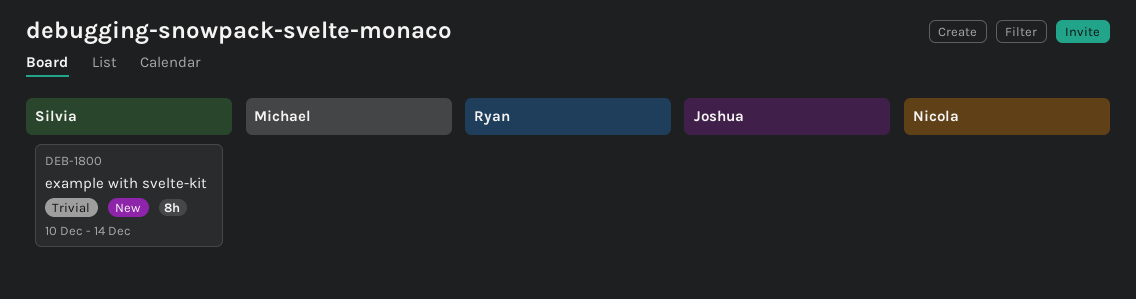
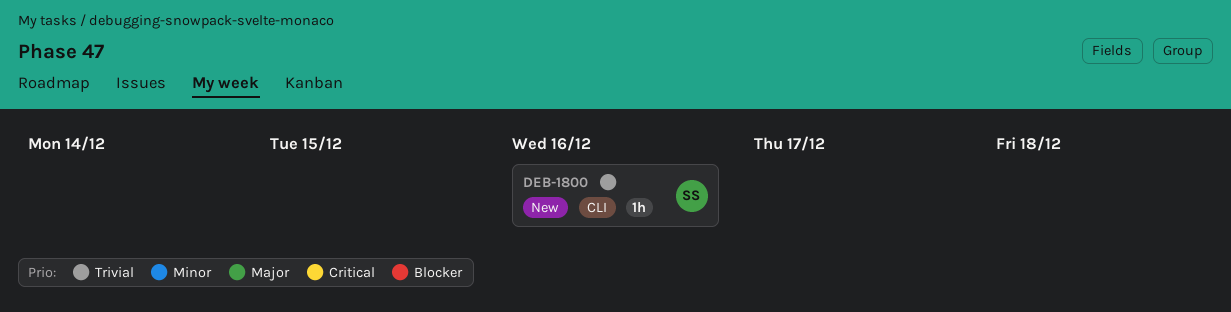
DEB-1800, estimate: 8h -> 1h
DEB-1800, due: Dec 14 -> Dec 16

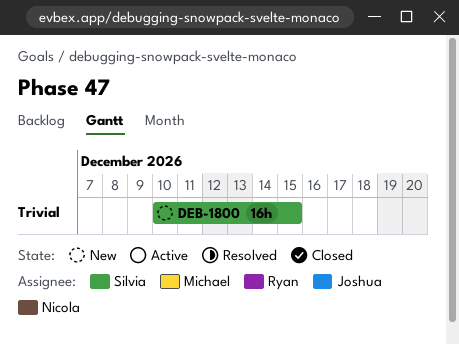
DEB-1800, estimate: 1h -> 16h
DEB-1800, due: Dec 16 -> Dec 15

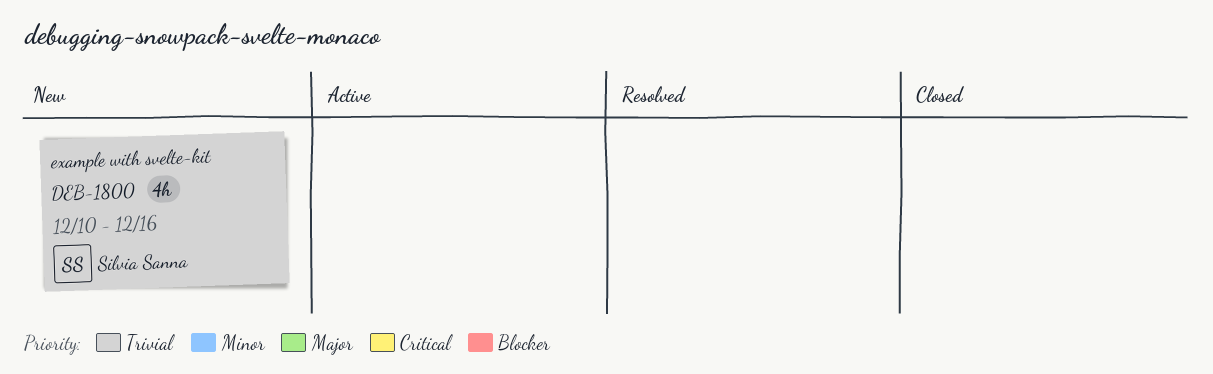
DEB-1800, estimate: 16h -> 4h
DEB-1800, due: Dec 15 -> Dec 16

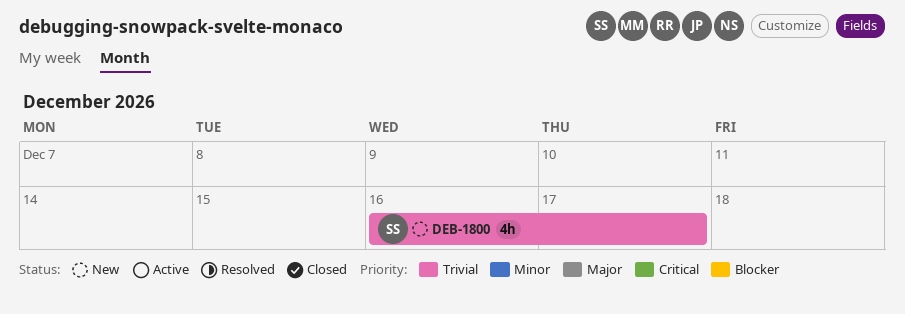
DEB-1800, start: Dec 10 -> Dec 16
DEB-1800, due: Dec 16 -> Dec 17

